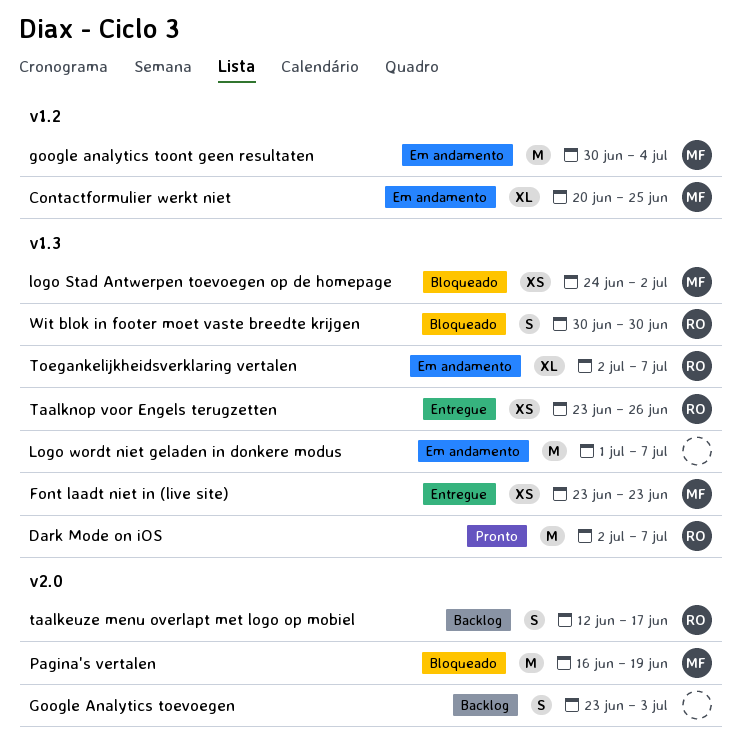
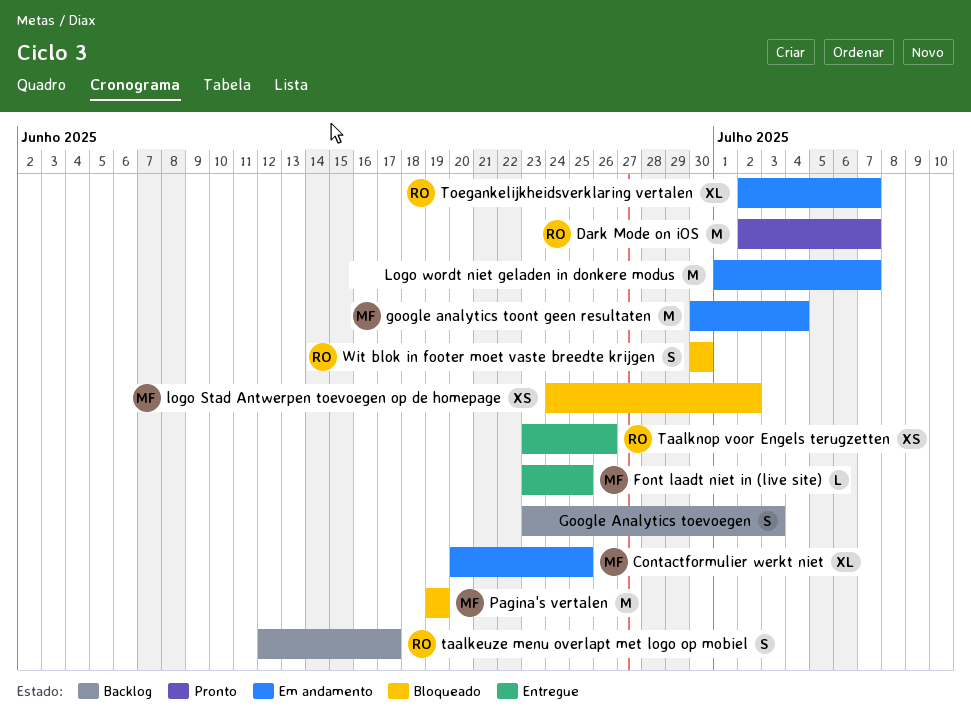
Font laadt niet in (live site), estimate: XS -> L
Font laadt niet in (live site), due: Jun 23 -> Jun 25
Pagina's vertalen, start: Jun 16 -> Jun 19

